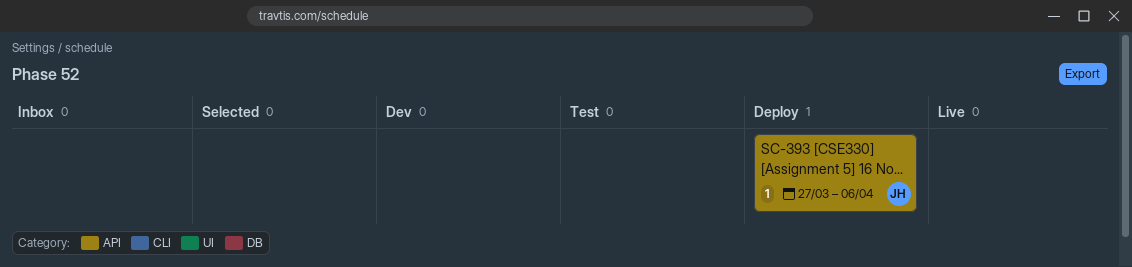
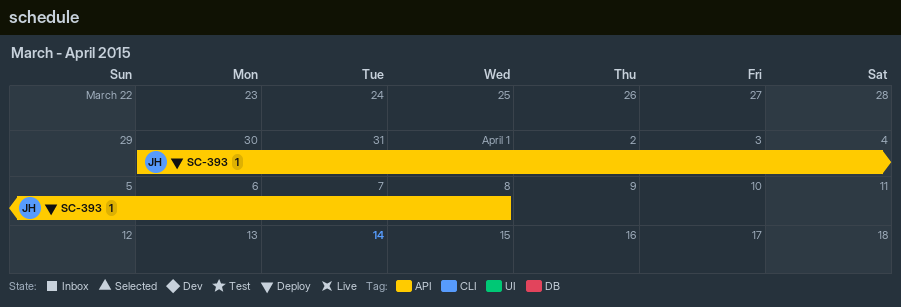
SC-393, start: Mar 27 -> Mar 30
SC-393, due: Apr 6 -> Apr 8

